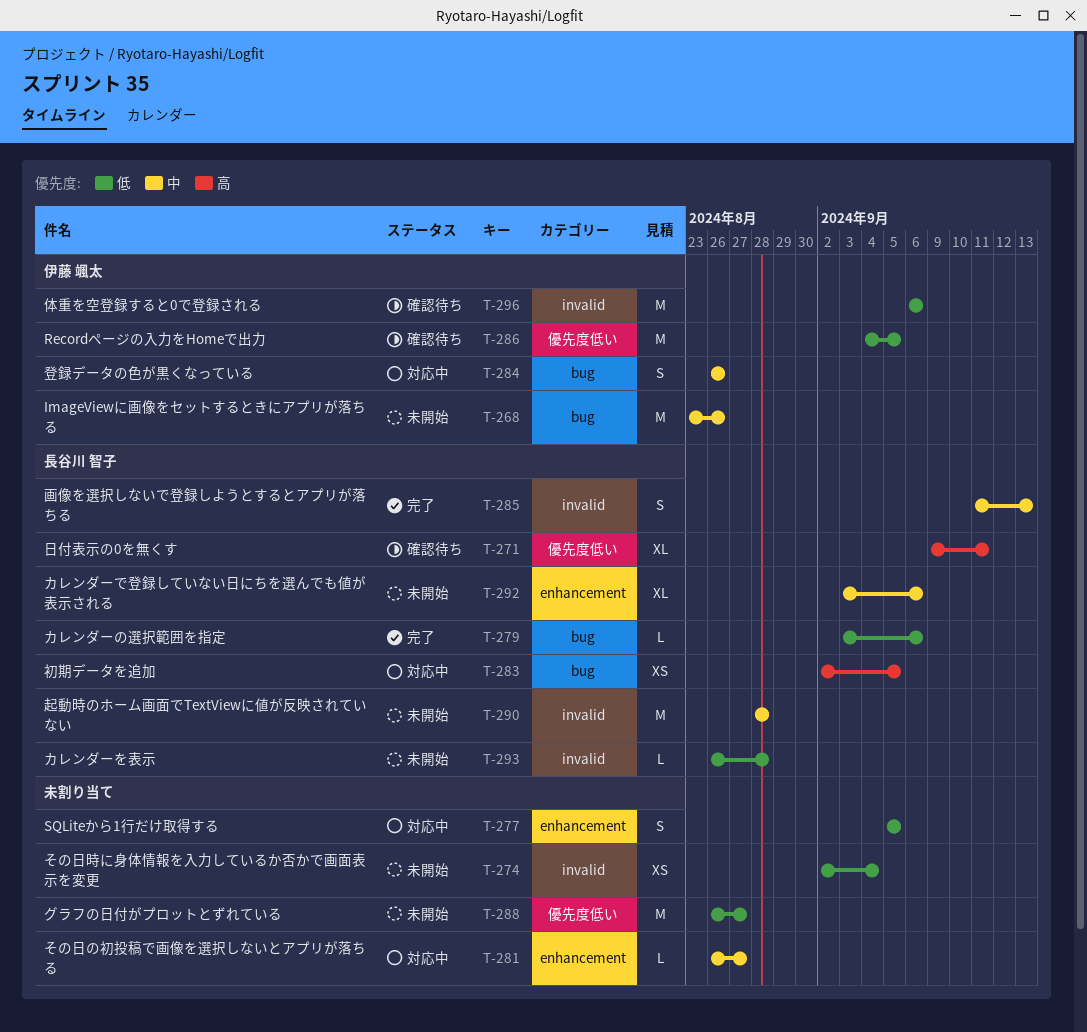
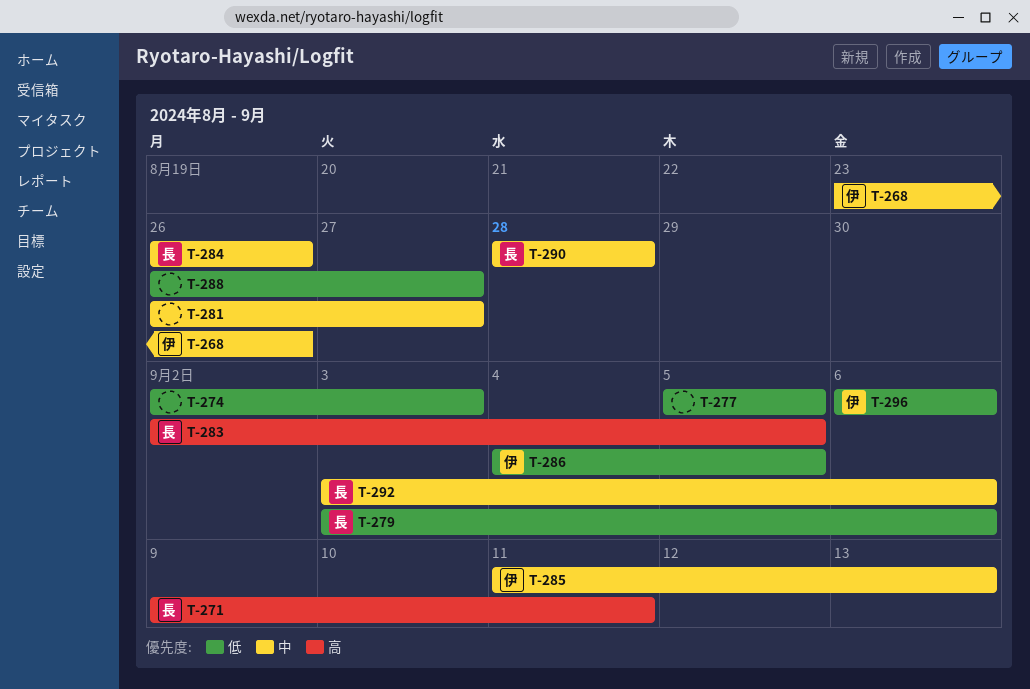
T-274, due: Sep 4 -> Sep 3
T-284, owner: 伊藤 颯太 -> 長谷川 智子
T-285, owner: 長谷川 智子 -> 伊藤 颯太
T-293: present -> none

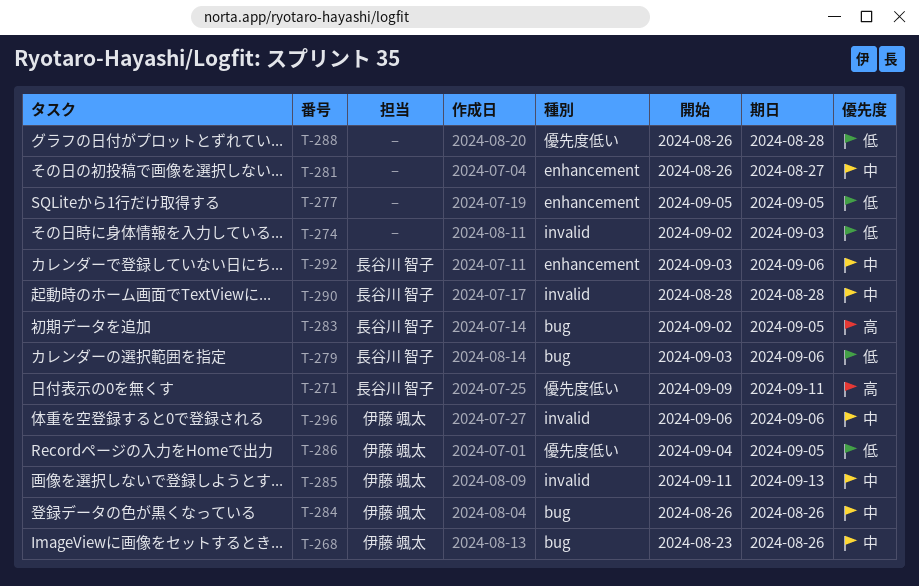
T-284, owner: 長谷川 智子 -> 伊藤 颯太
T-288, due: Aug 27 -> Aug 28
T-296, priority: 低 -> 中

